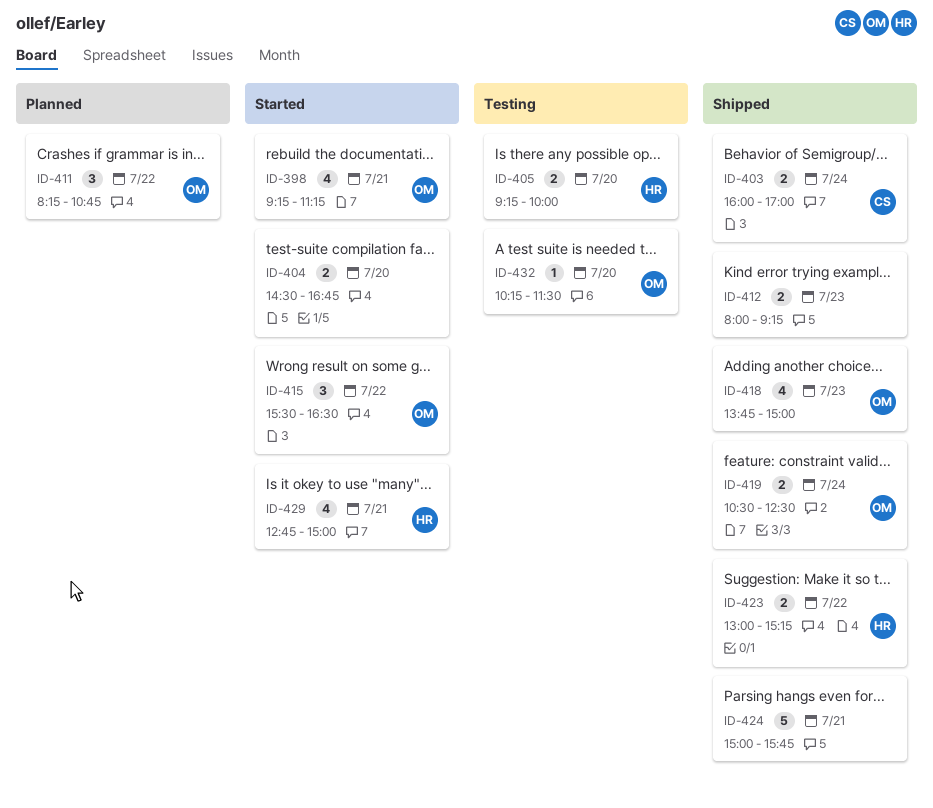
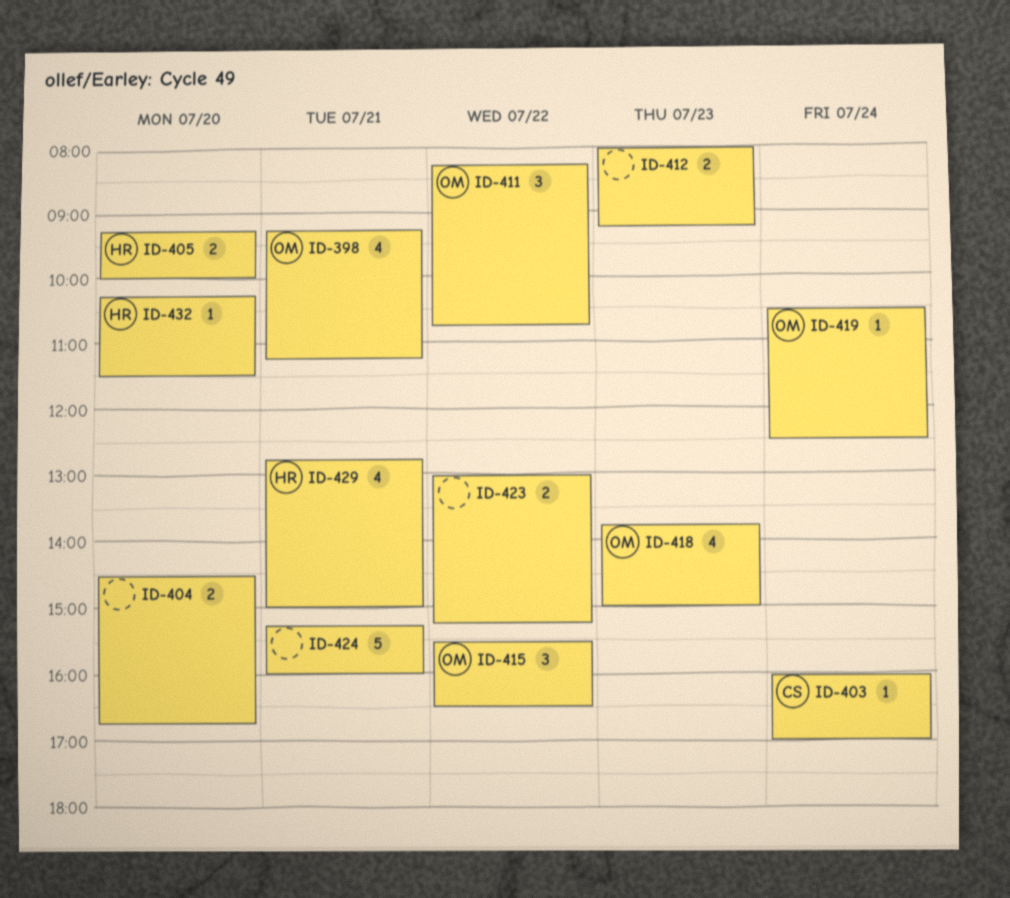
ID-403, estimate: 2 -> 1
ID-419, estimate: 2 -> 1
ID-423, owner: HR -> none
ID-424, begins: 15:00 -> 15:15
ID-424, ends: 15:45 -> 16:00
ID-432, owner: OM -> HR

